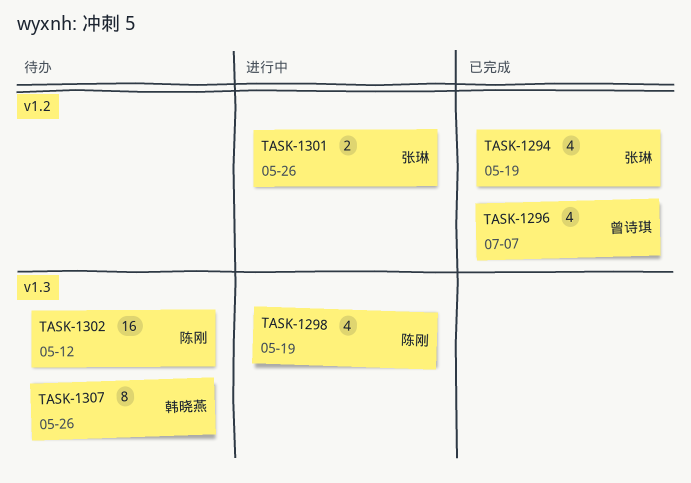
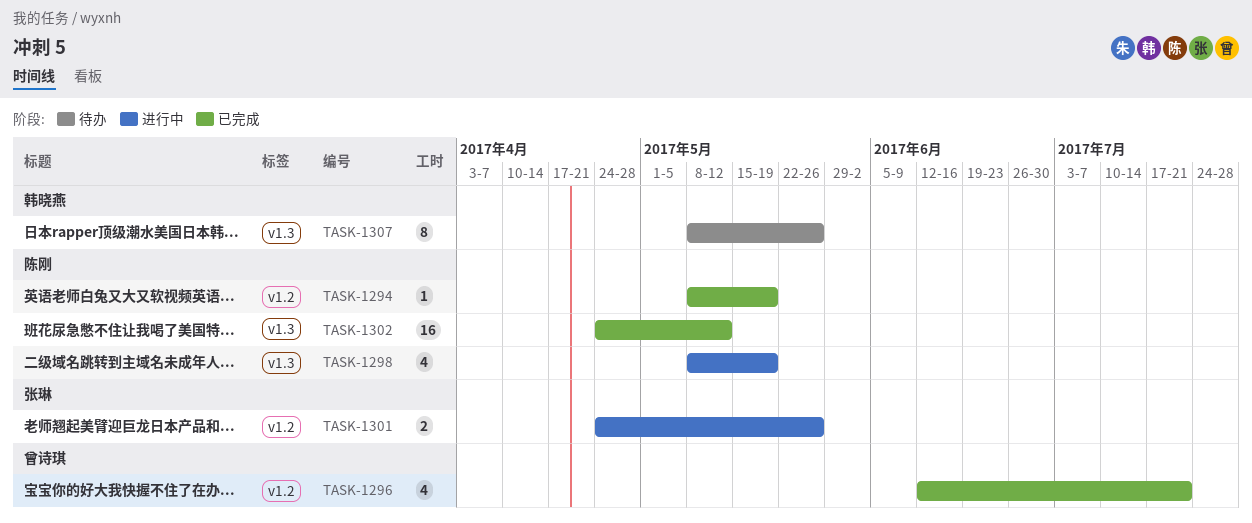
TASK-1294, owner: 张琳 -> 陈刚
TASK-1294, estimate: 4 -> 1
TASK-1296, due: Jul 7 -> Jul 21
TASK-1302, status: 待办 -> 已完成

